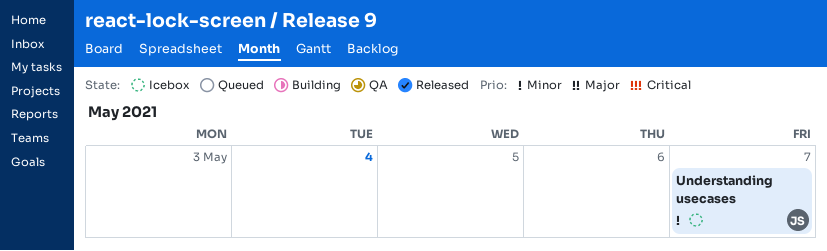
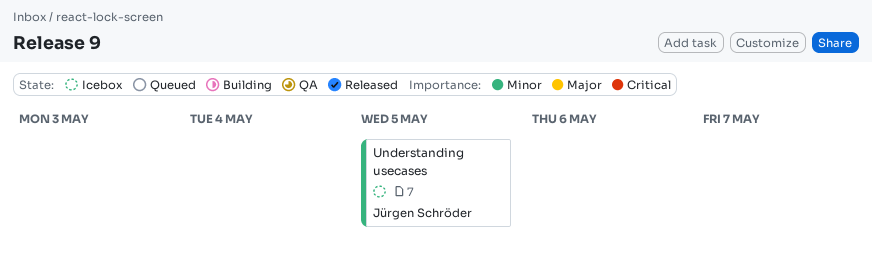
Understanding usecases, due: May 7 -> May 5

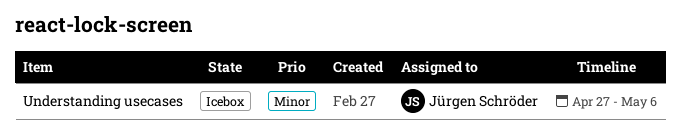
Understanding usecases, due: May 5 -> May 6

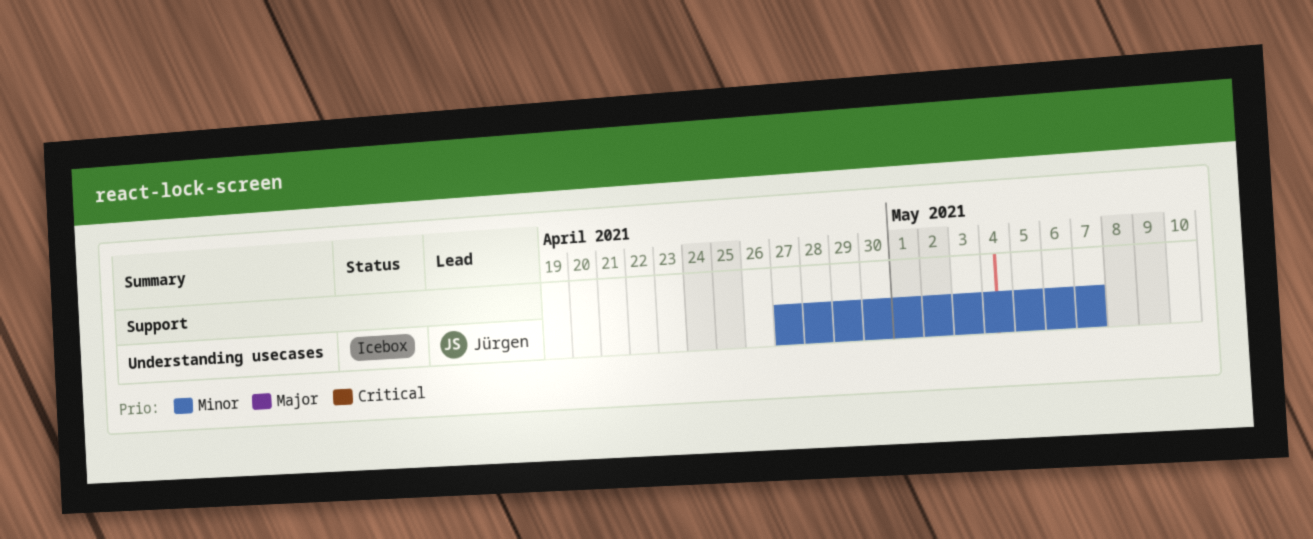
Understanding usecases, due: May 6 -> May 7

